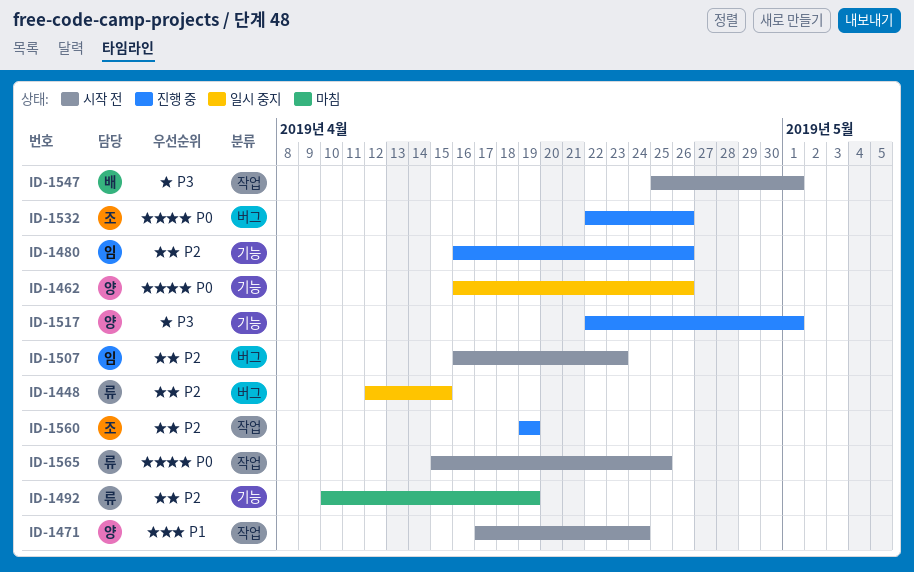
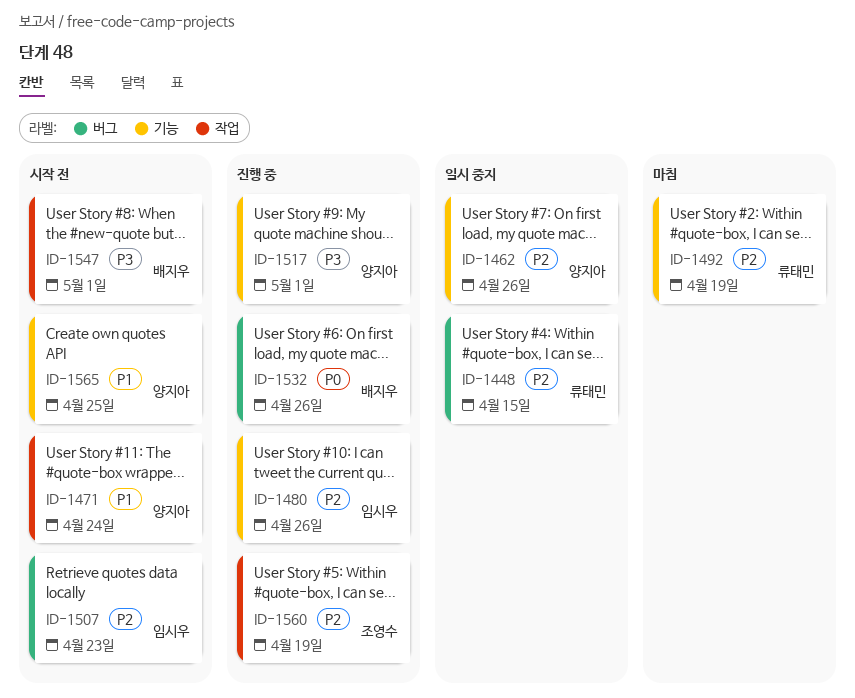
ID-1462, priority: P0 -> P2
ID-1532, owner: 조영수 -> 배지우
ID-1565, owner: 류태민 -> 양지아
ID-1565, priority: P0 -> P1
ID-1565, label: 작업 -> 기능

